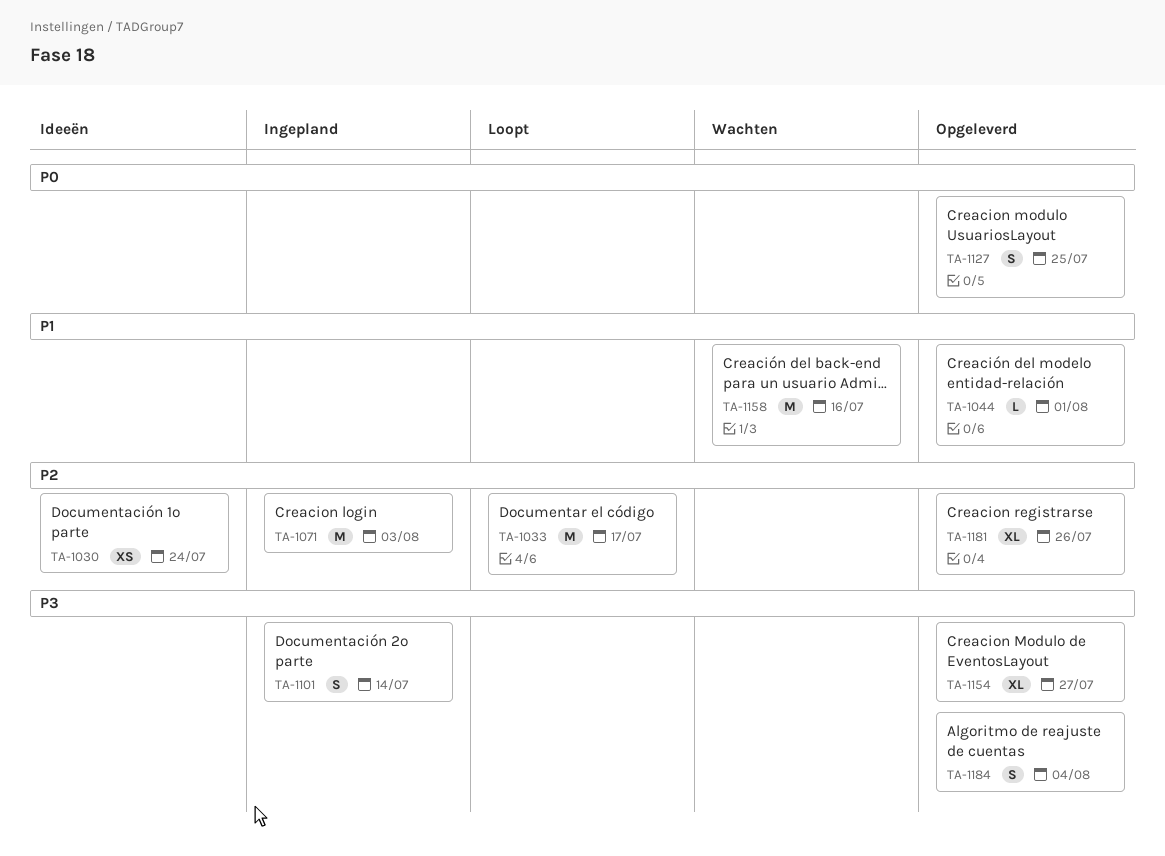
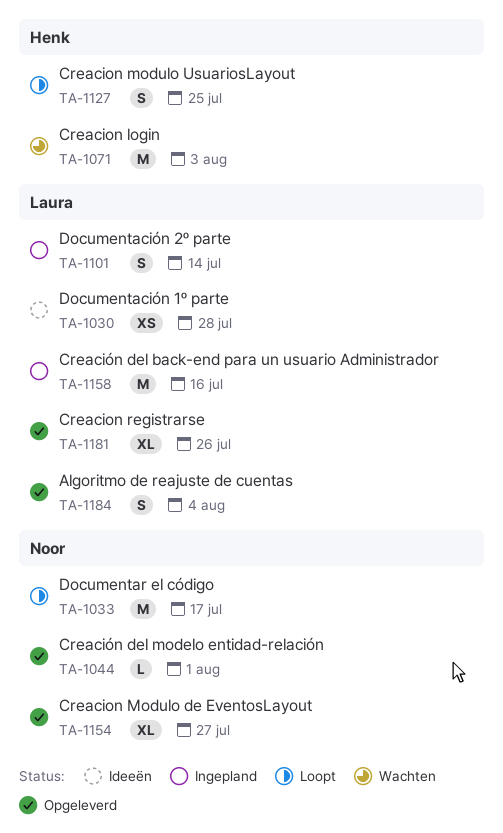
TA-1030, due: Jul 24 -> Jul 28
TA-1071, status: Ingepland -> Wachten
TA-1127, status: Opgeleverd -> Loopt
TA-1158, status: Wachten -> Ingepland

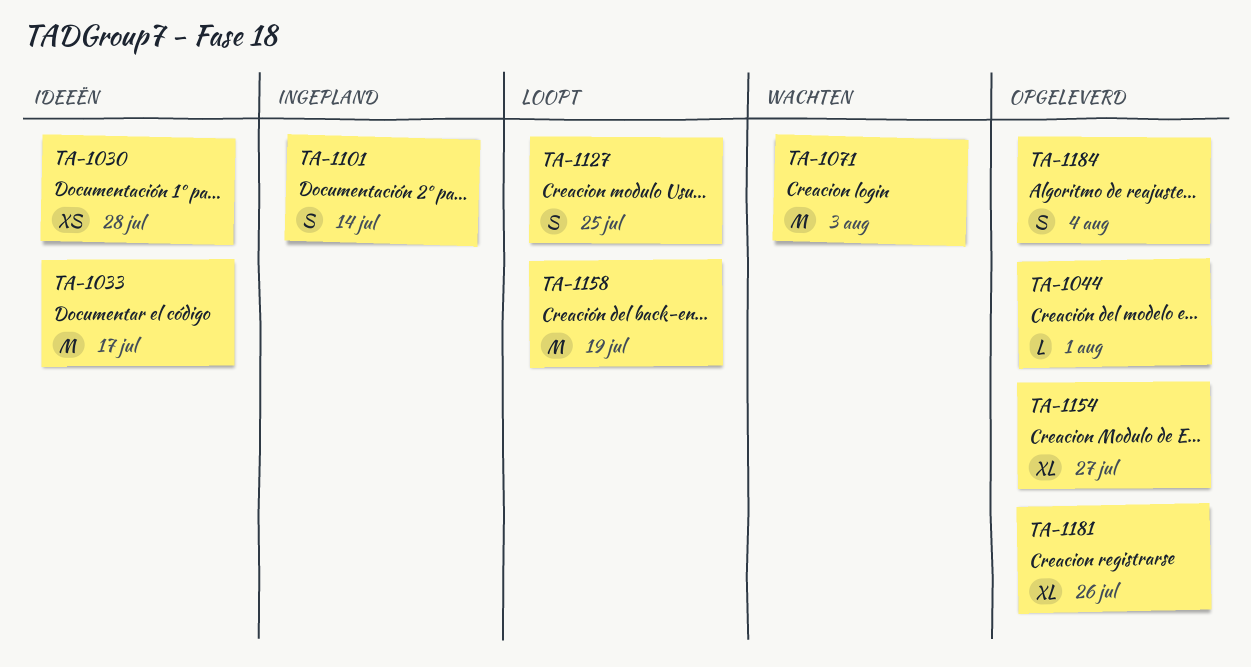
TA-1033, status: Loopt -> Ideeën
TA-1158, status: Ingepland -> Loopt
TA-1158, due: Jul 16 -> Jul 19

